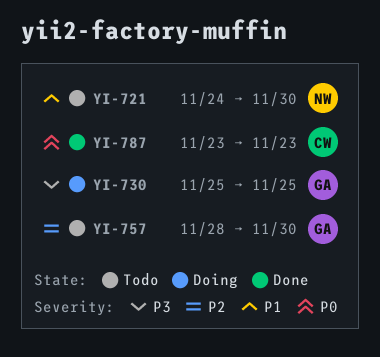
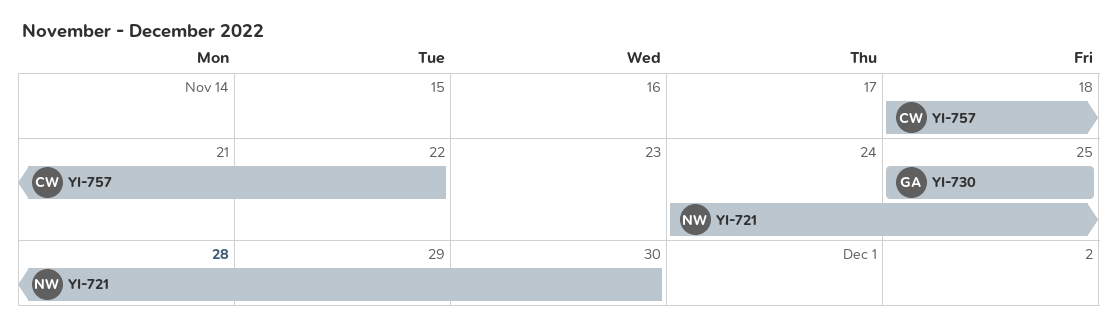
YI-757, owner: GA -> CW
YI-757, start: Nov 28 -> Nov 18
YI-757, due: Nov 30 -> Nov 22
YI-787: present -> none

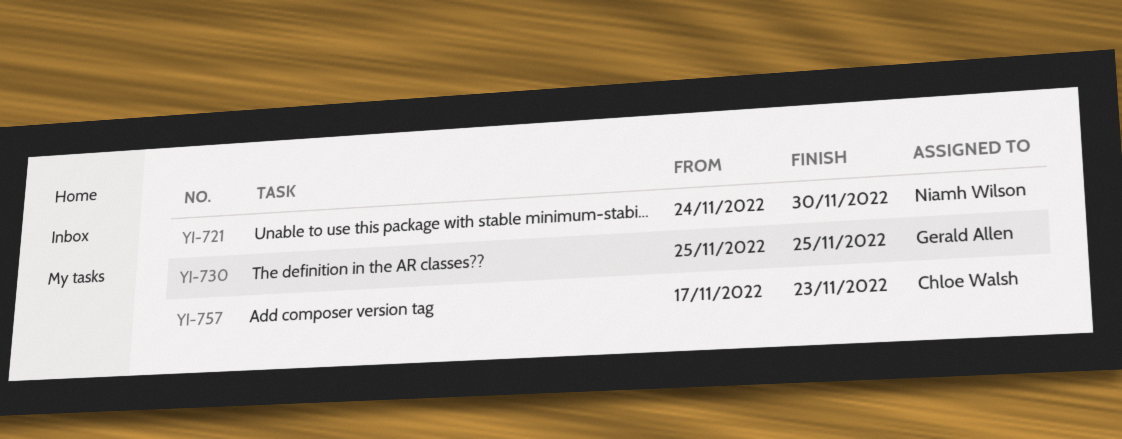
YI-757, start: Nov 18 -> Nov 17
YI-757, due: Nov 22 -> Nov 23

